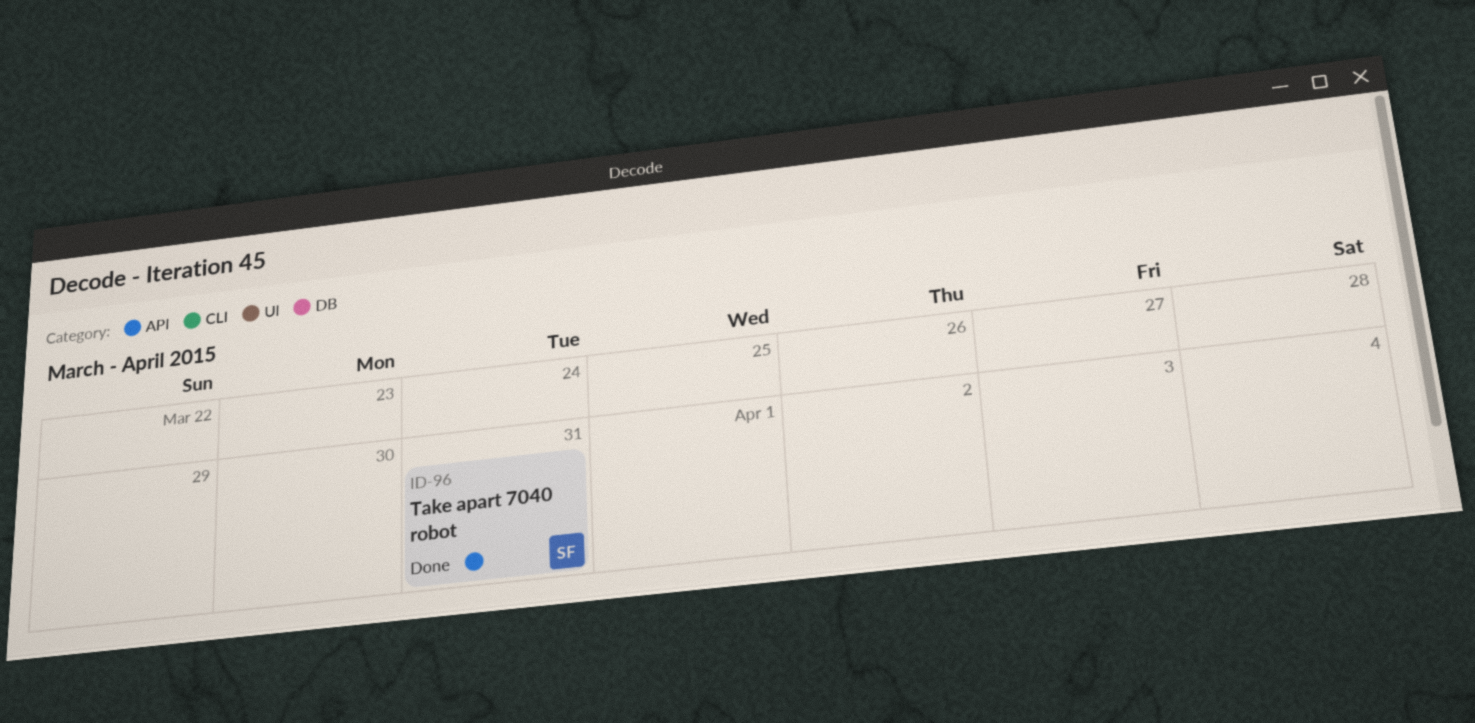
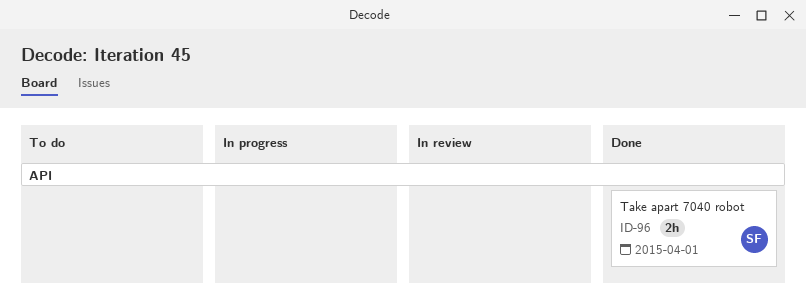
ID-96, due: Mar 31 -> Apr 1

